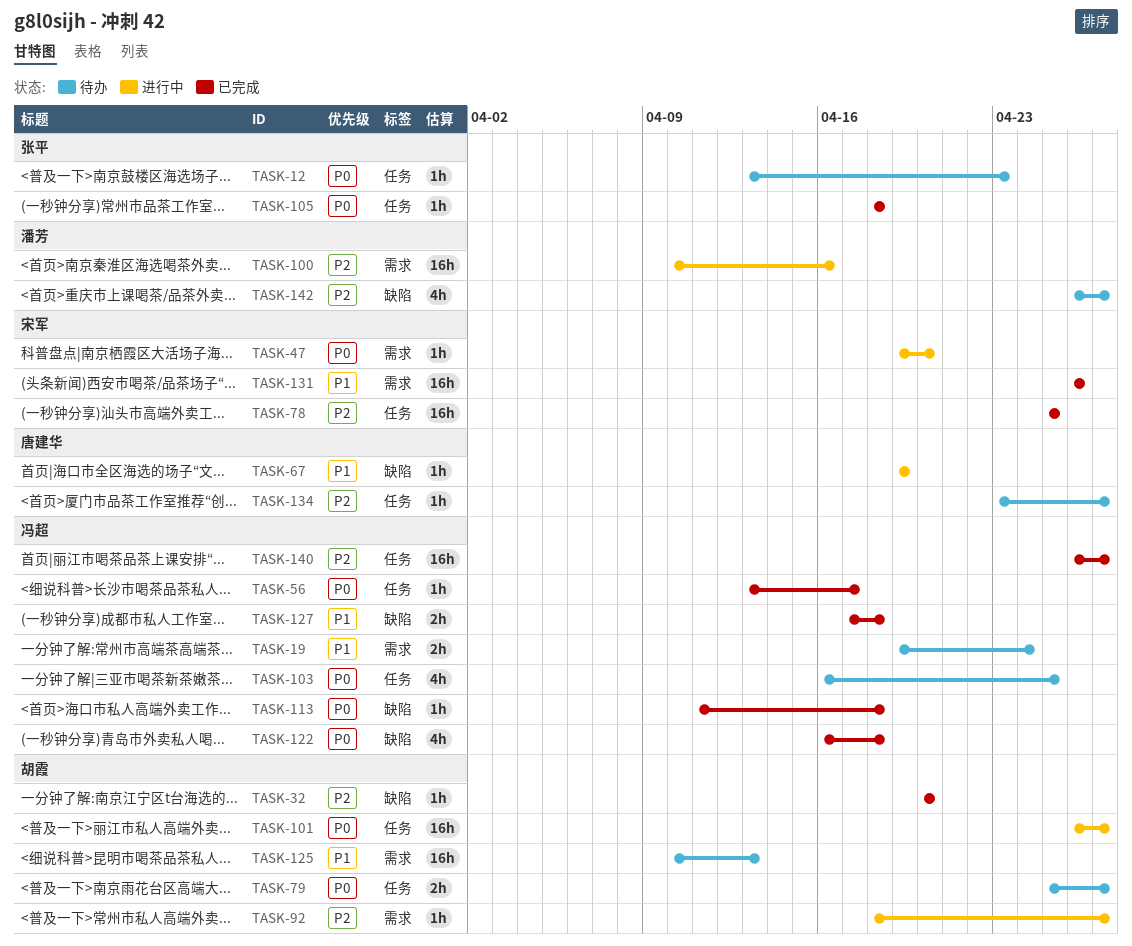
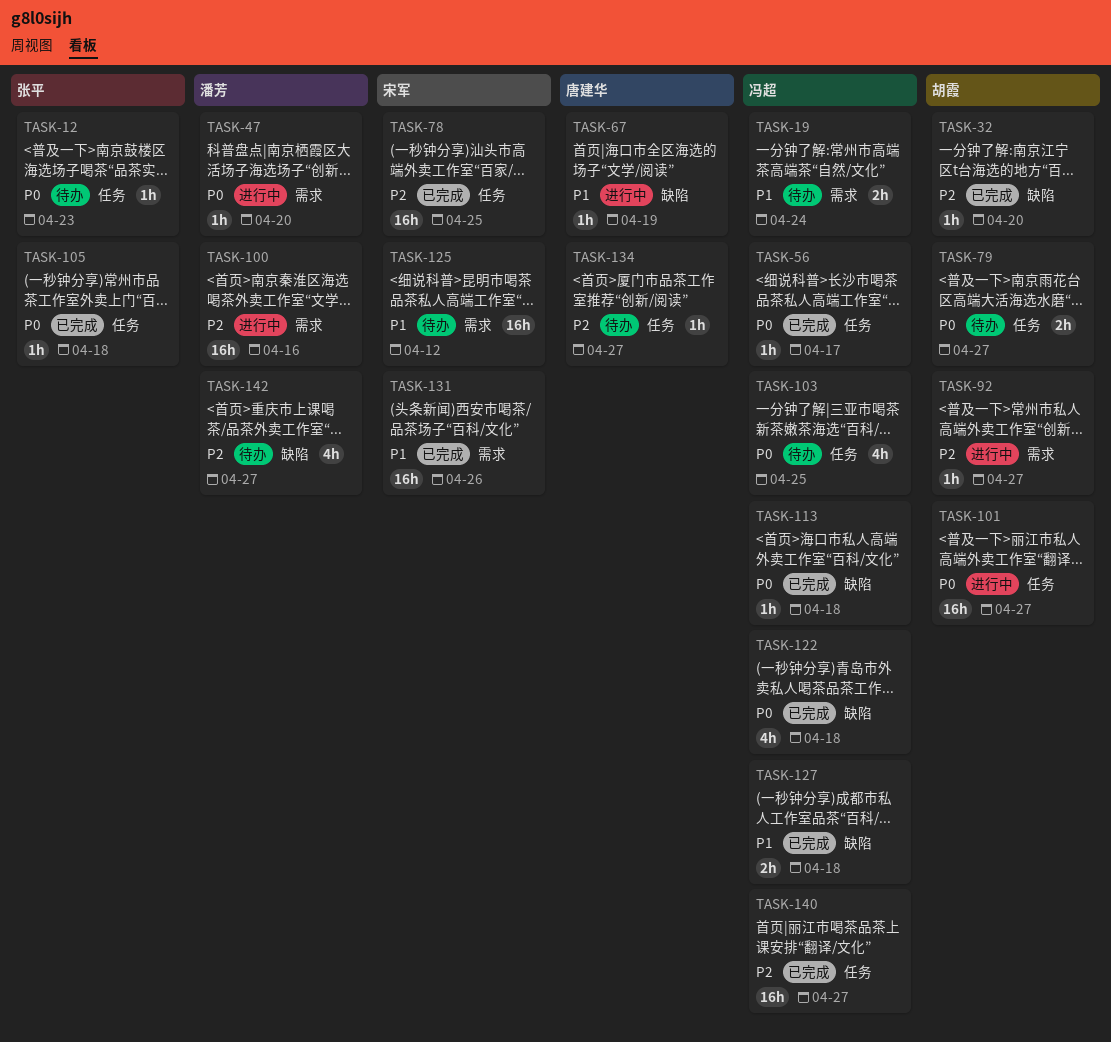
TASK-47, owner: 宋军 -> 潘芳
TASK-125, owner: 胡霞 -> 宋军
TASK-125, due: Apr 13 -> Apr 12

